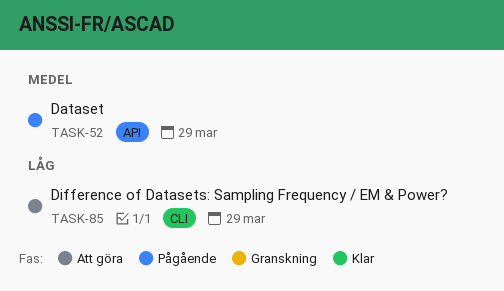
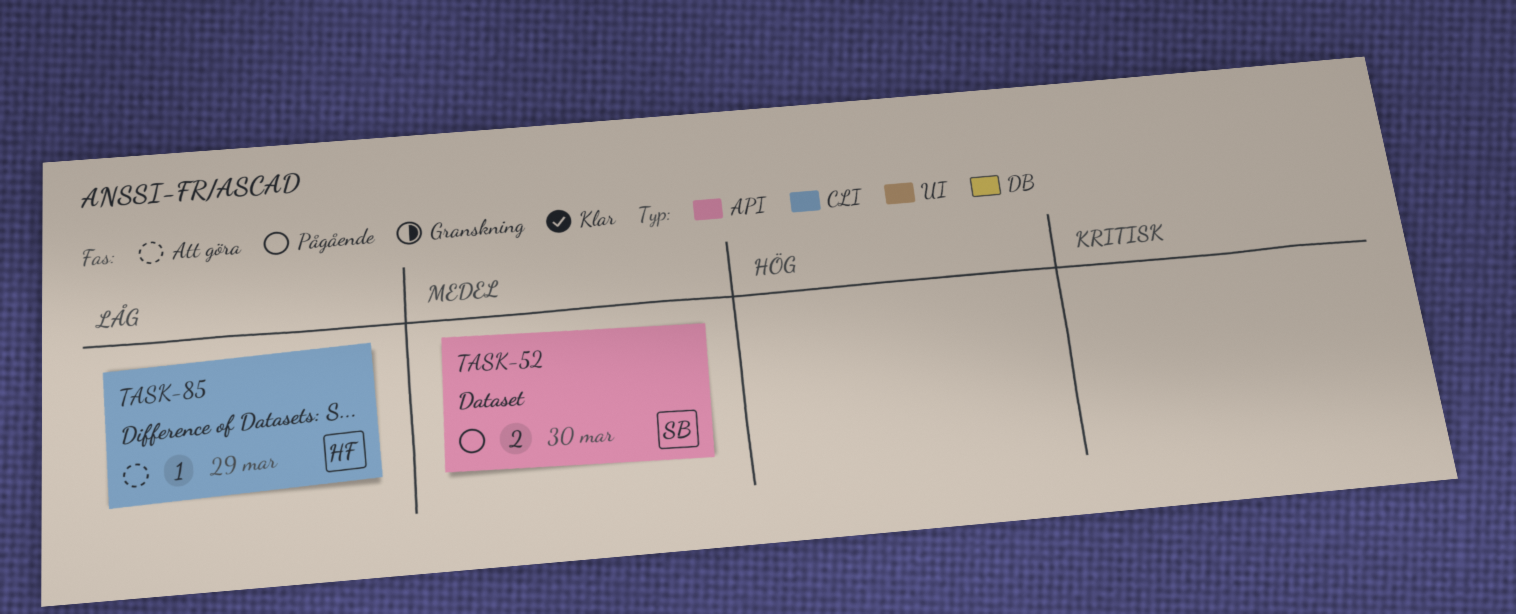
TASK-52, due: Mar 29 -> Mar 30

